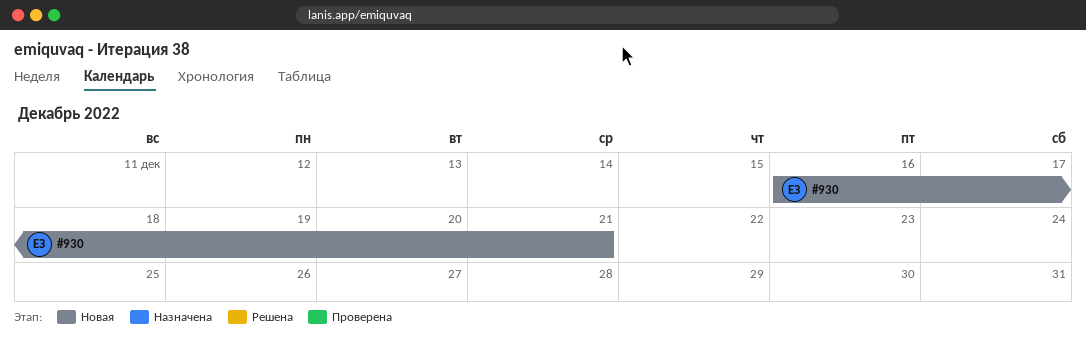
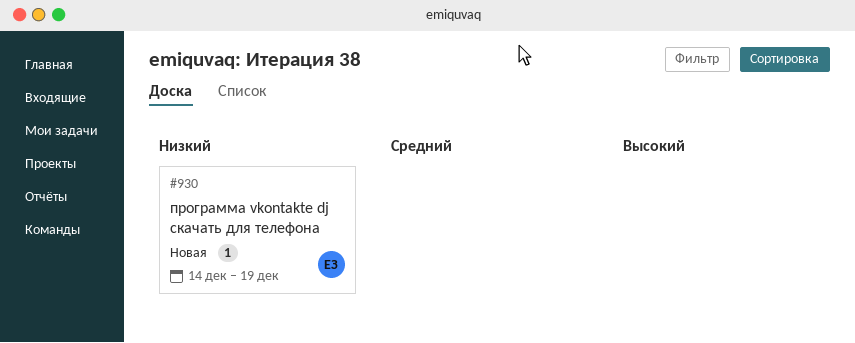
#930, start: Dec 16 -> Dec 14
#930, due: Dec 21 -> Dec 19

